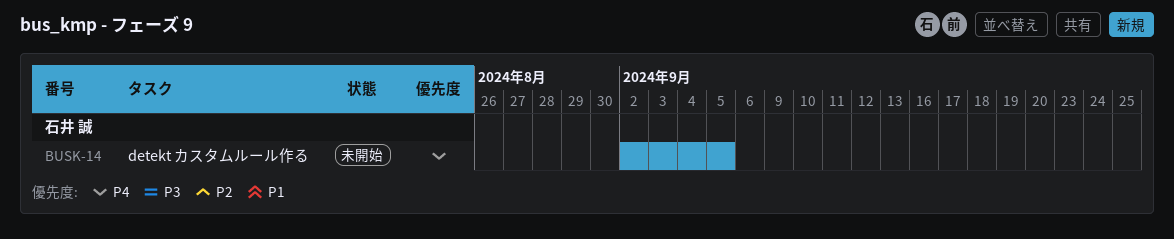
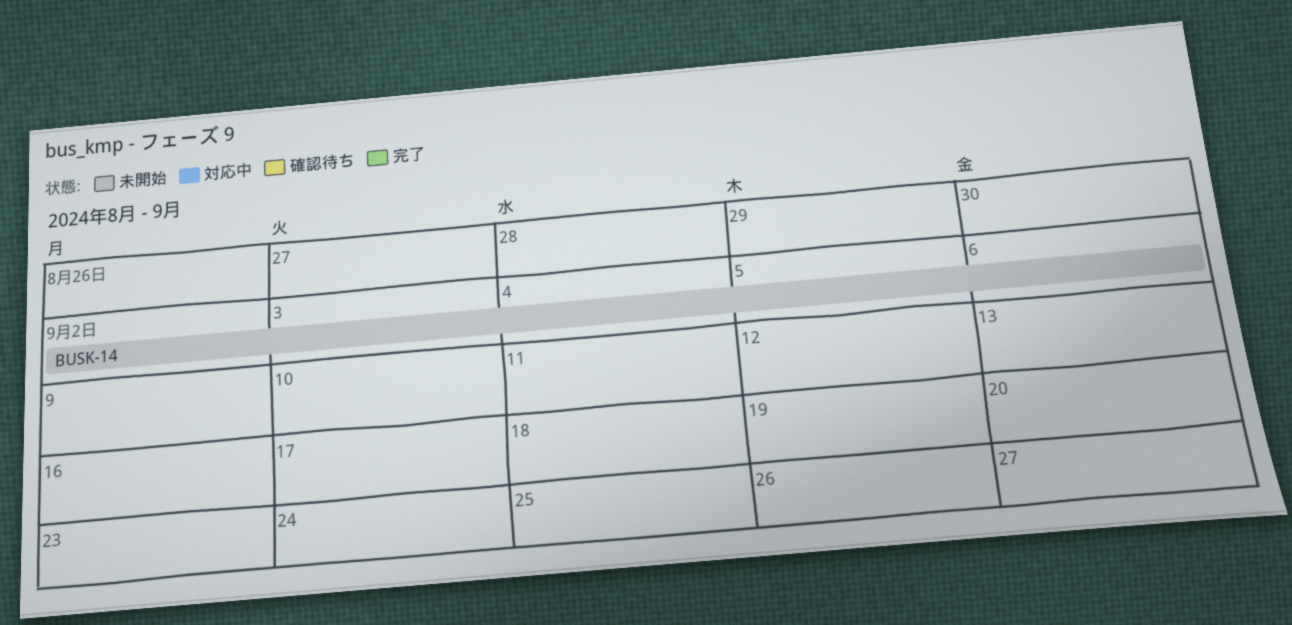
BUSK-14, due: Sep 5 -> Sep 6

